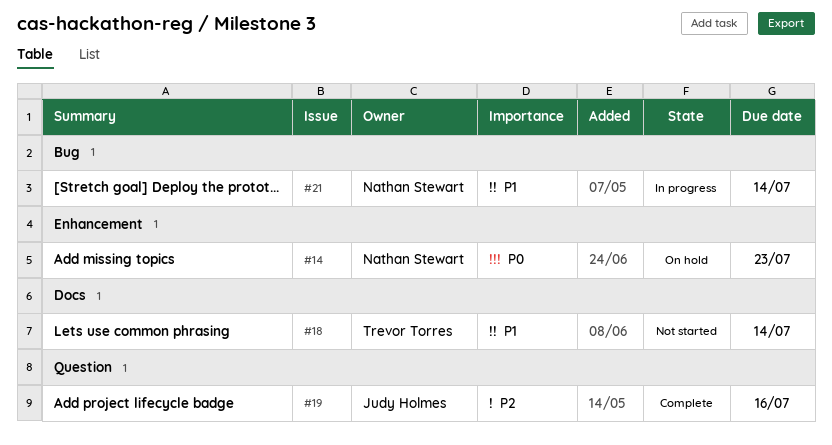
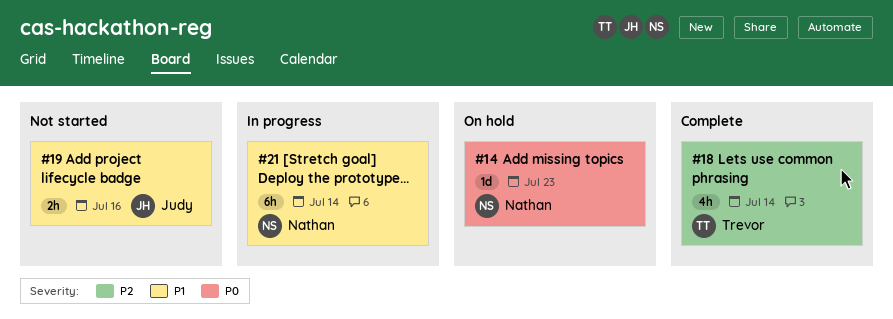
#18, status: Not started -> Complete
#18, priority: P1 -> P2
#19, status: Complete -> Not started
#19, priority: P2 -> P1

